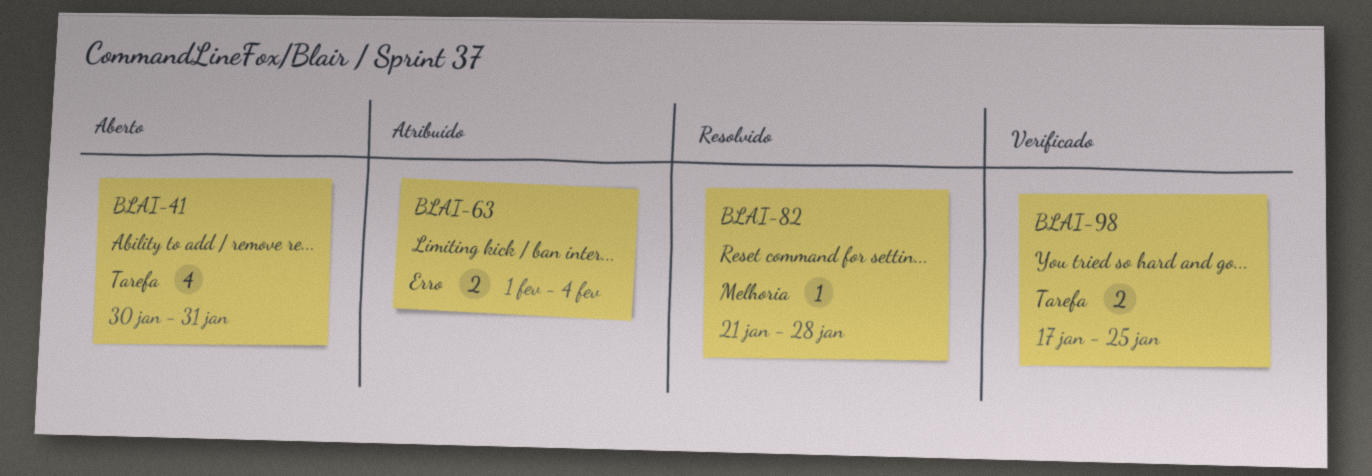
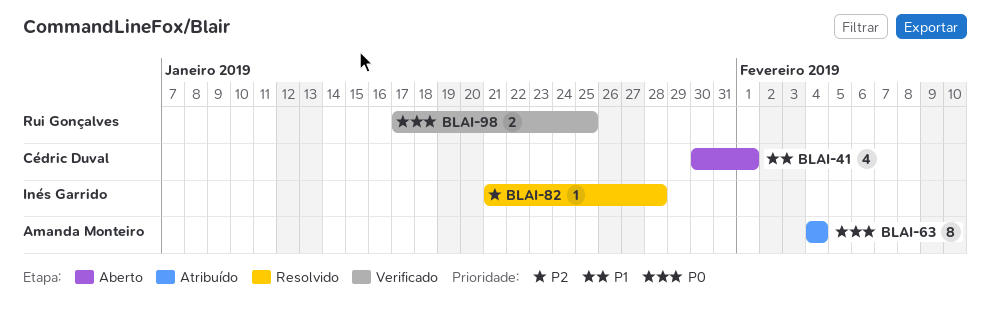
BLAI-41, due: Jan 31 -> Feb 1
BLAI-63, estimate: 2 -> 8
BLAI-63, start: Feb 1 -> Feb 4

